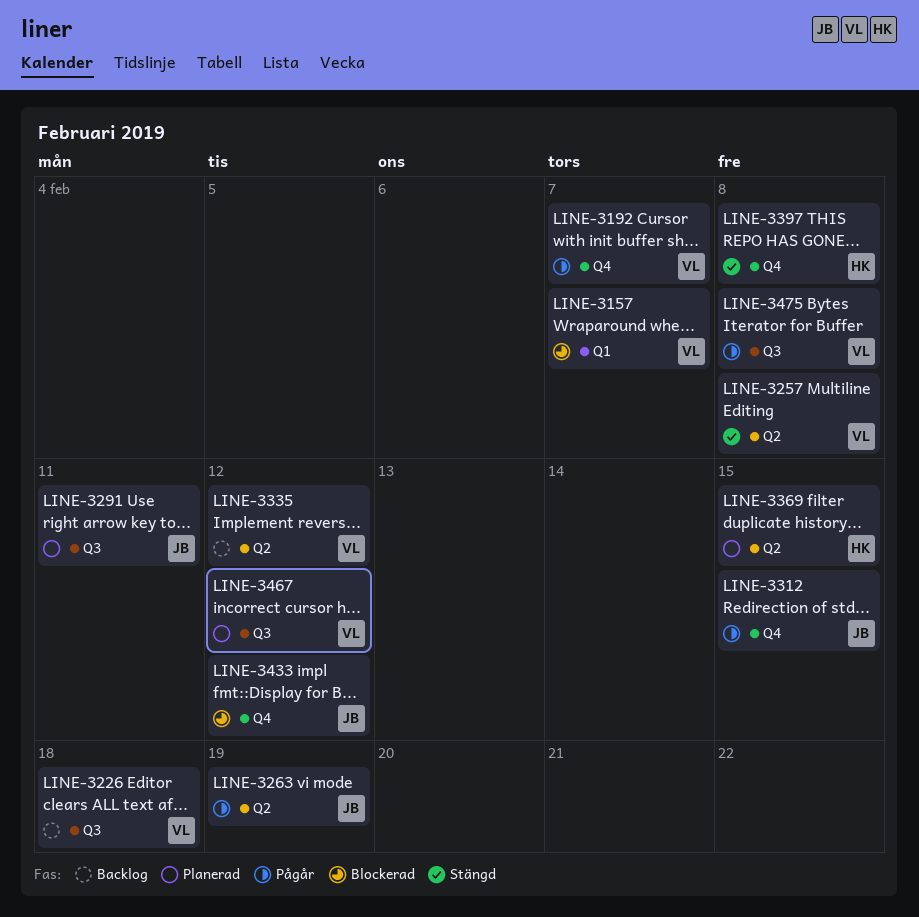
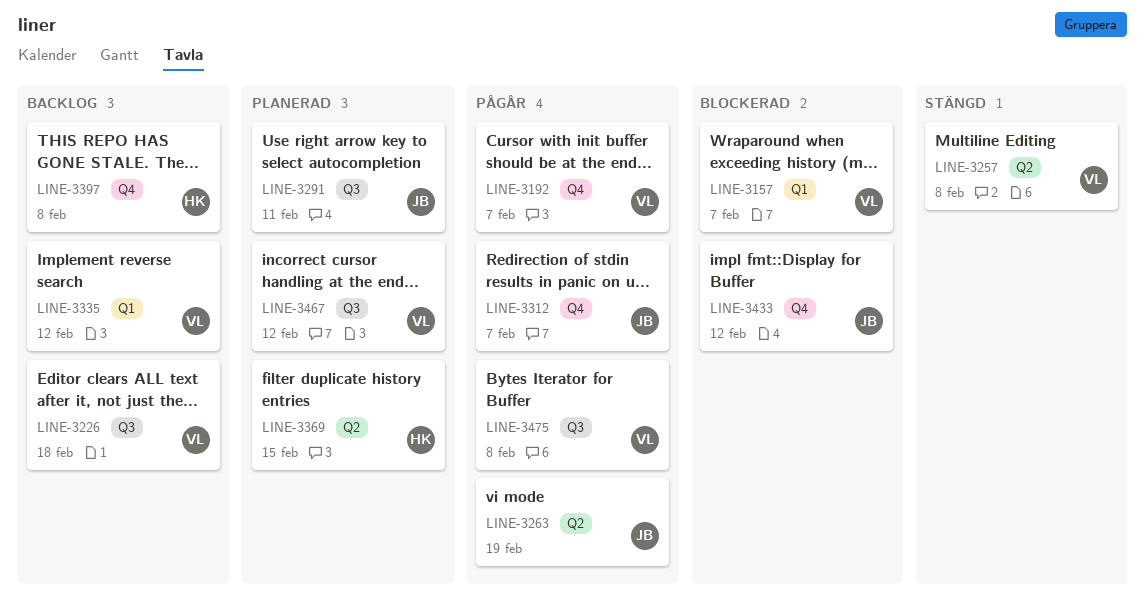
LINE-3312, due: Feb 15 -> Feb 7
LINE-3335, label: Q2 -> Q1
LINE-3397, status: Stängd -> Backlog

